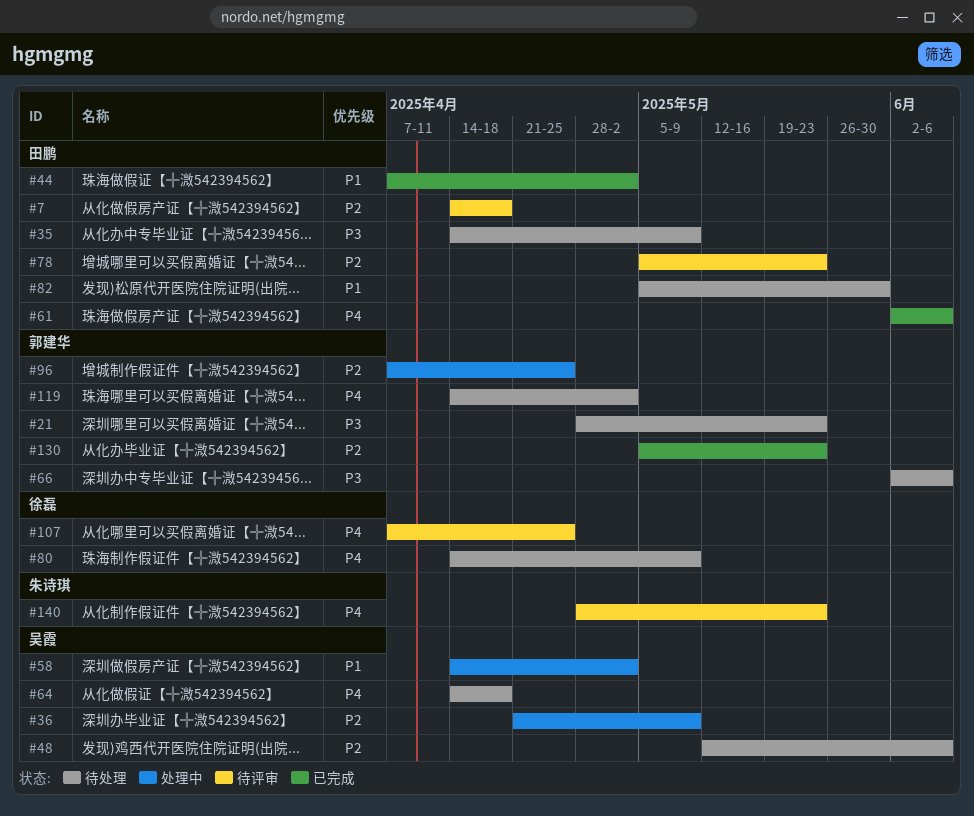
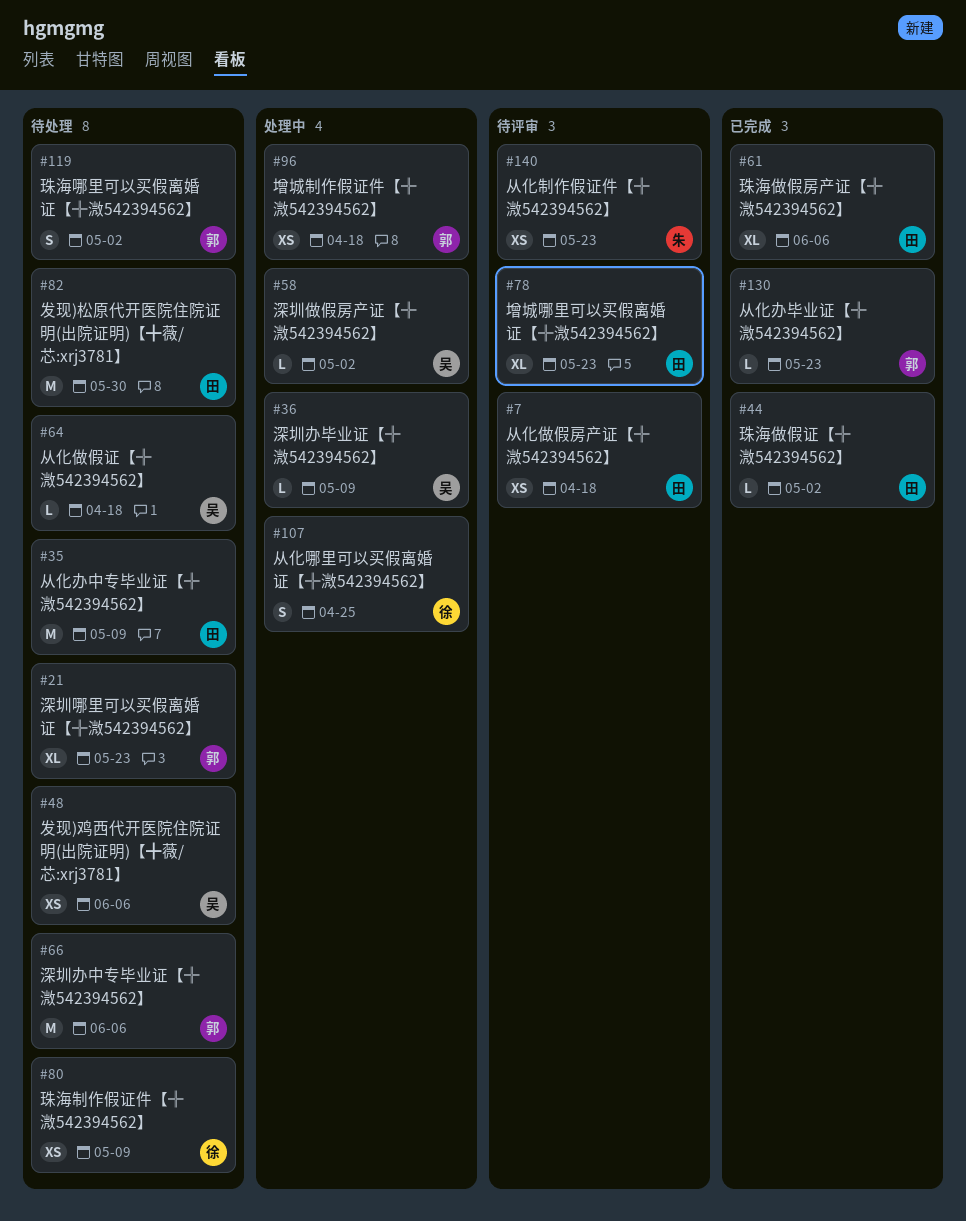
#96, due: Apr 25 -> Apr 18
#107, status: 待评审 -> 处理中

